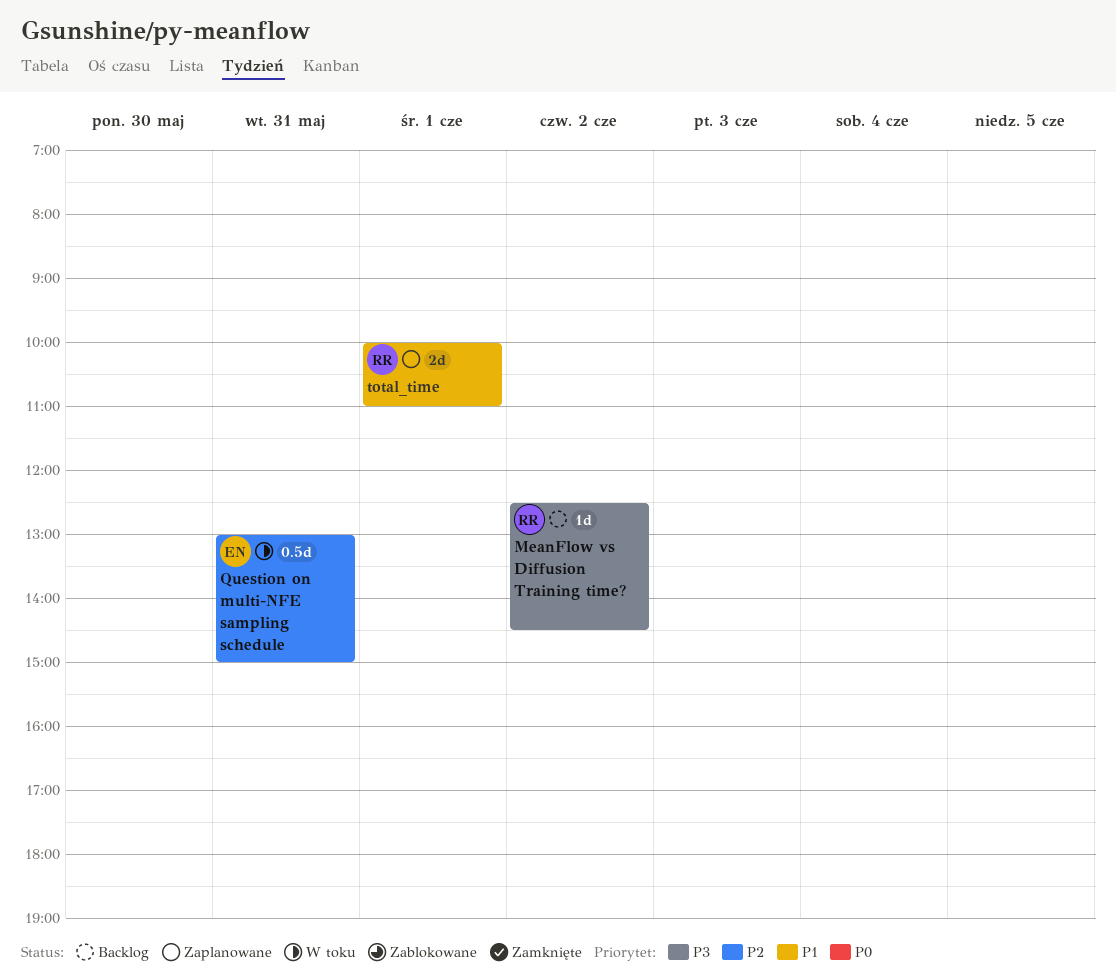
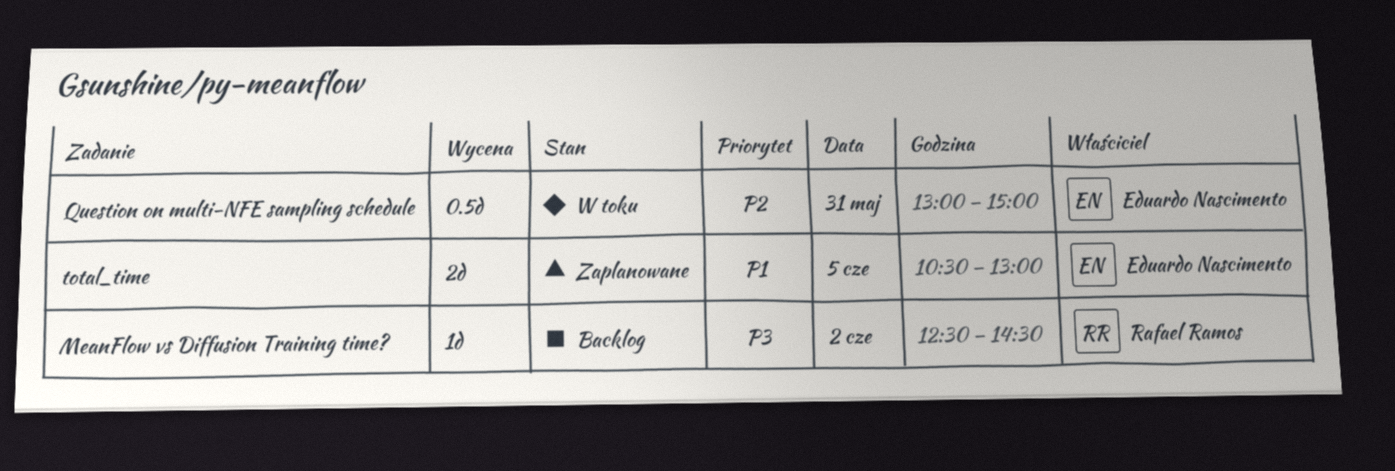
total_time, owner: Rafael Ramos -> Eduardo Nascimento
total_time, day: Jun 1 -> Jun 5
total_time, begins: 10:00 -> 10:30
total_time, ends: 11:00 -> 13:00

